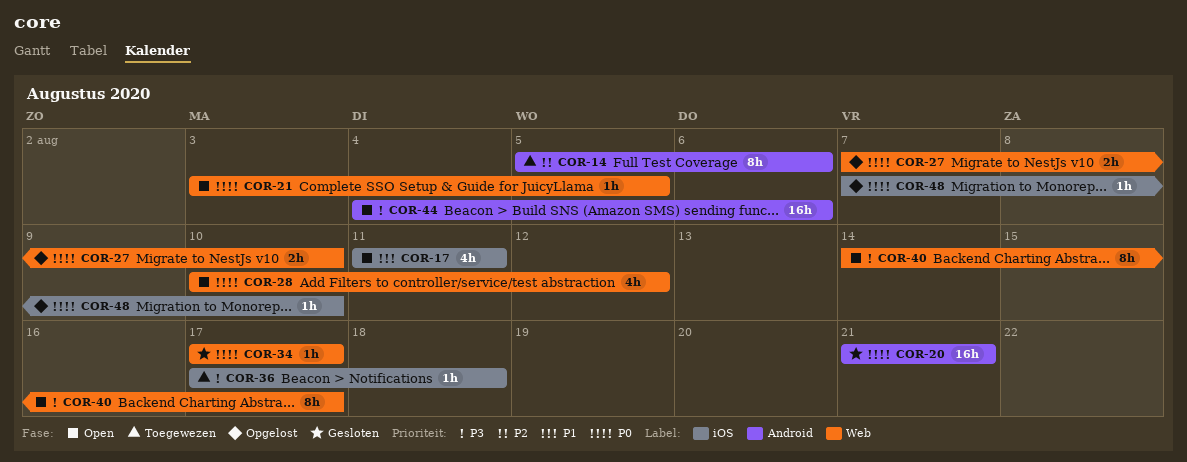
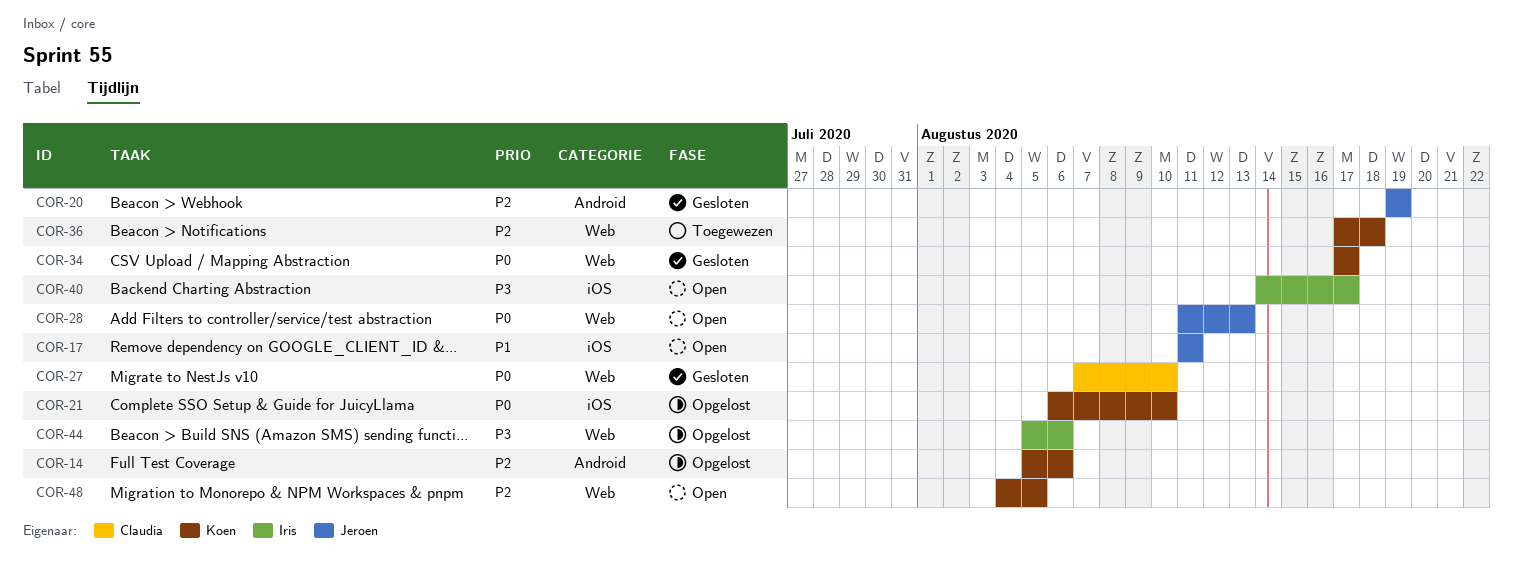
COR-14, status: Toegewezen -> Opgelost
COR-20, priority: P0 -> P2
COR-20, start: Aug 21 -> Aug 19
COR-20, due: Aug 21 -> Aug 19
COR-21, status: Open -> Opgelost
COR-21, label: Web -> iOS
COR-21, start: Aug 3 -> Aug 6
COR-21, due: Aug 5 -> Aug 10
COR-27, status: Opgelost -> Gesloten
COR-28, start: Aug 10 -> Aug 11
COR-28, due: Aug 12 -> Aug 13
COR-36, priority: P3 -> P2
COR-36, label: iOS -> Web
COR-40, label: Web -> iOS
COR-44, status: Open -> Opgelost
COR-44, label: Android -> Web
COR-44, start: Aug 4 -> Aug 5
COR-48, status: Opgelost -> Open
COR-48, priority: P0 -> P2
COR-48, label: iOS -> Web
COR-48, start: Aug 7 -> Aug 4
COR-48, due: Aug 10 -> Aug 5

